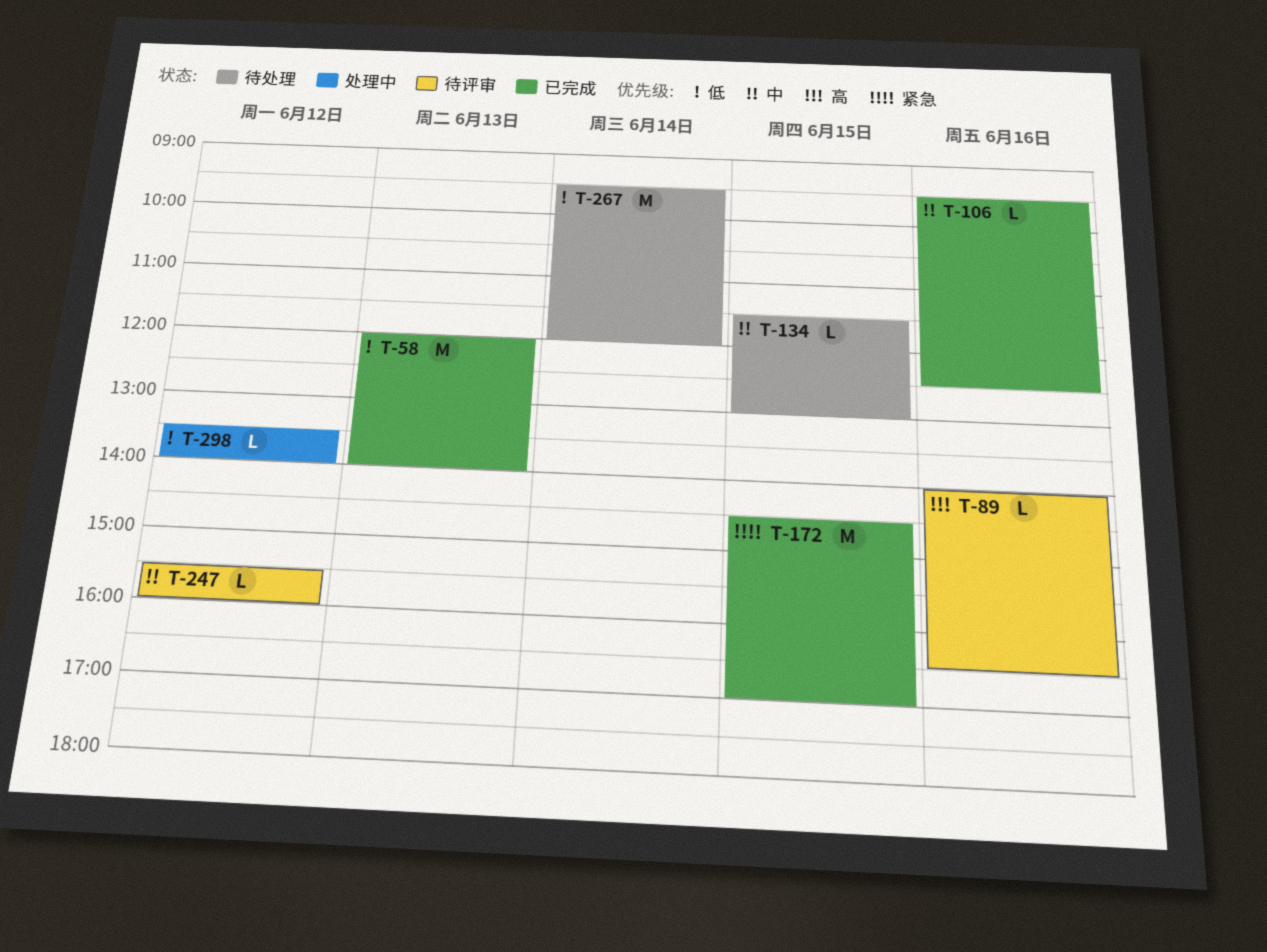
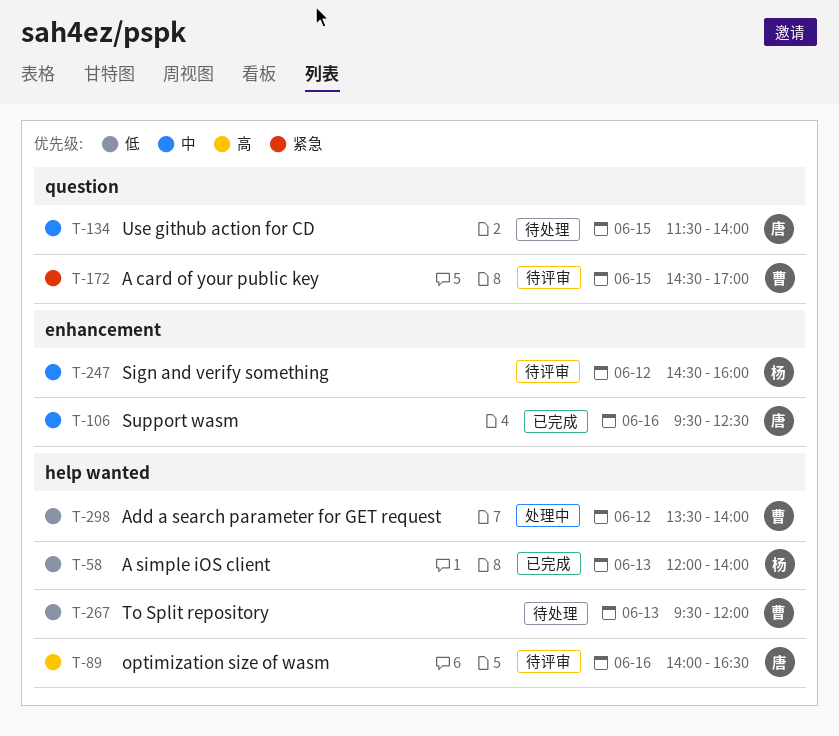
T-134, ends: 13:00 -> 14:00
T-172, status: 已完成 -> 待评审
T-247, begins: 15:30 -> 14:30
T-267, day: Jun 14 -> Jun 13

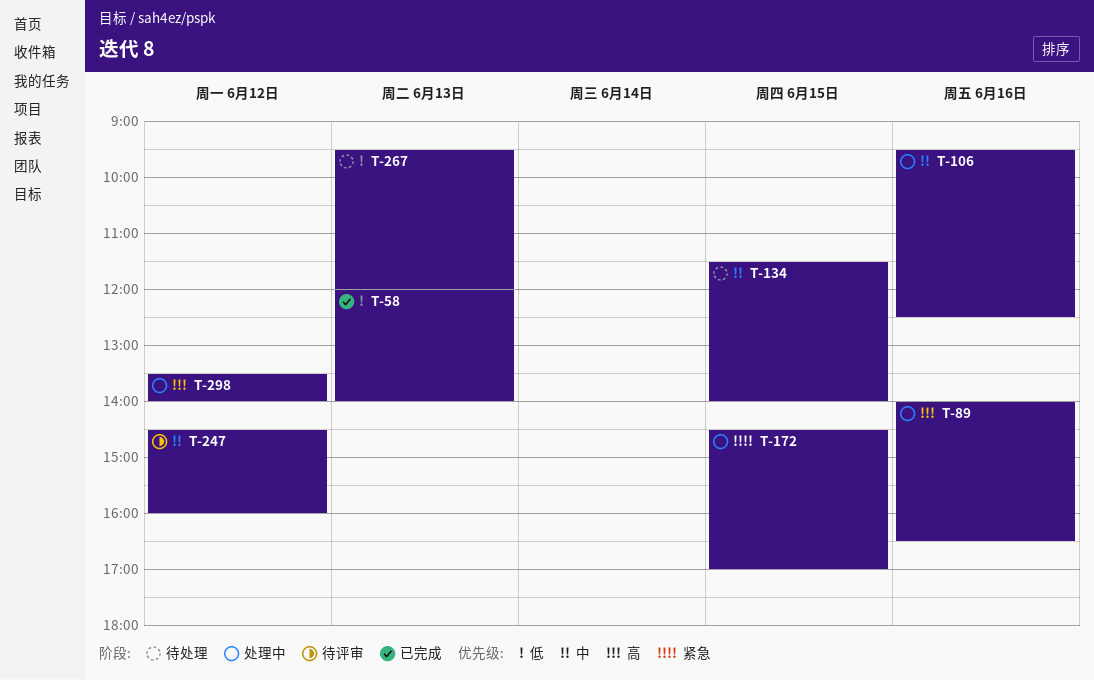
T-89, status: 待评审 -> 处理中
T-106, status: 已完成 -> 处理中
T-172, status: 待评审 -> 处理中
T-298, priority: 低 -> 高

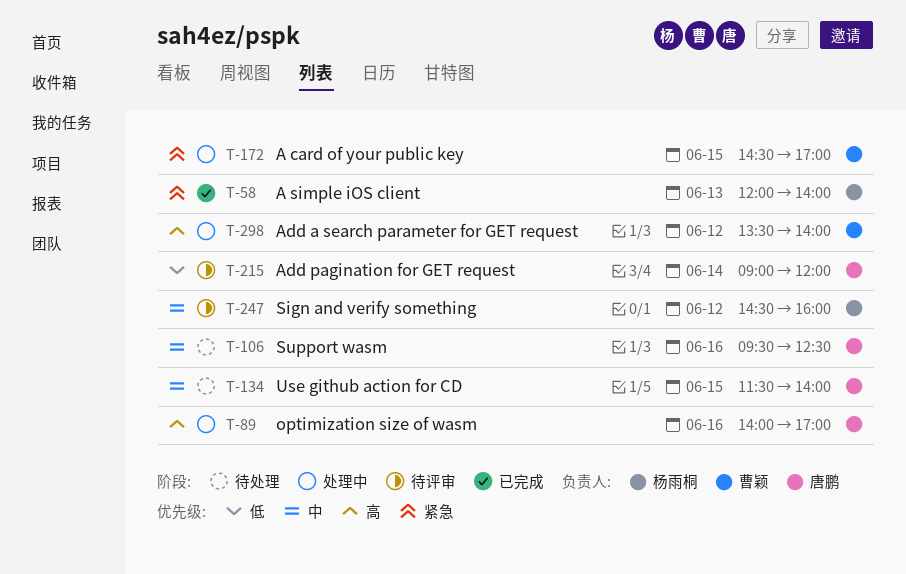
T-58, priority: 低 -> 紧急
T-89, ends: 16:30 -> 17:00
T-106, status: 处理中 -> 待处理
T-215: none -> present
T-267: present -> none

